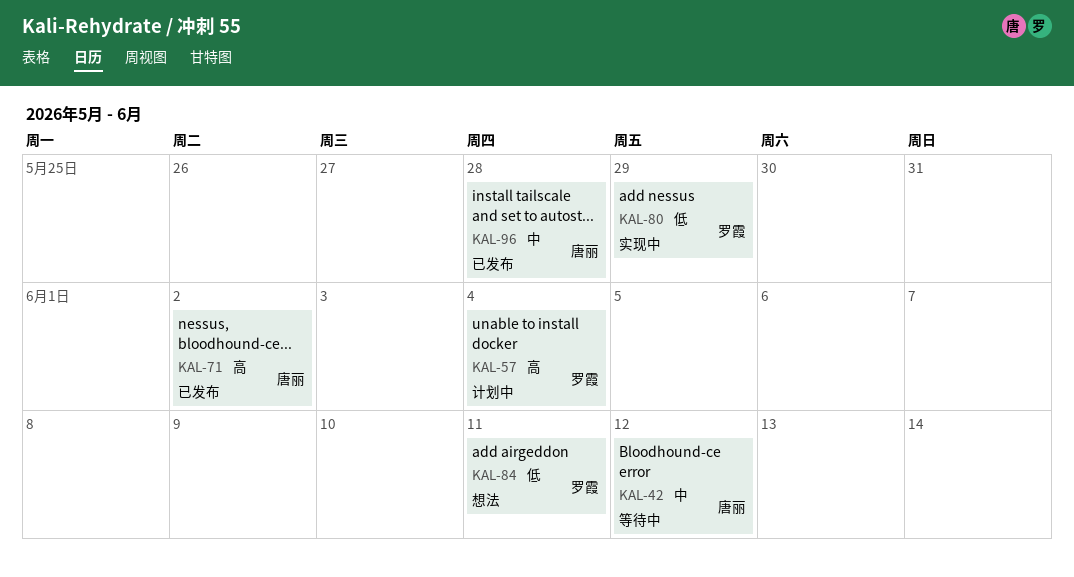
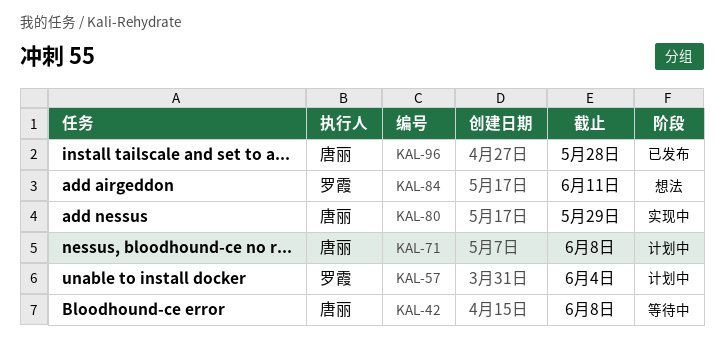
KAL-42, due: Jun 12 -> Jun 8
KAL-71, status: 已发布 -> 计划中
KAL-71, due: Jun 2 -> Jun 8
KAL-80, owner: 罗霞 -> 唐丽

